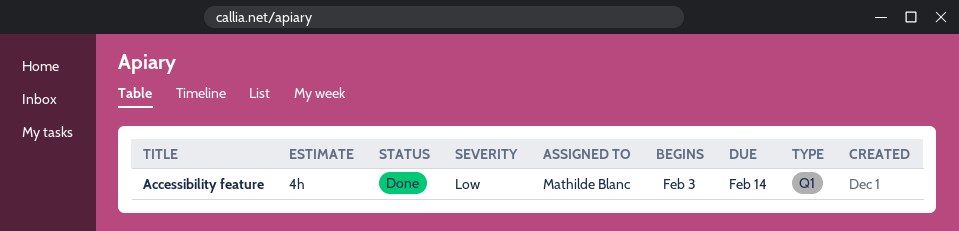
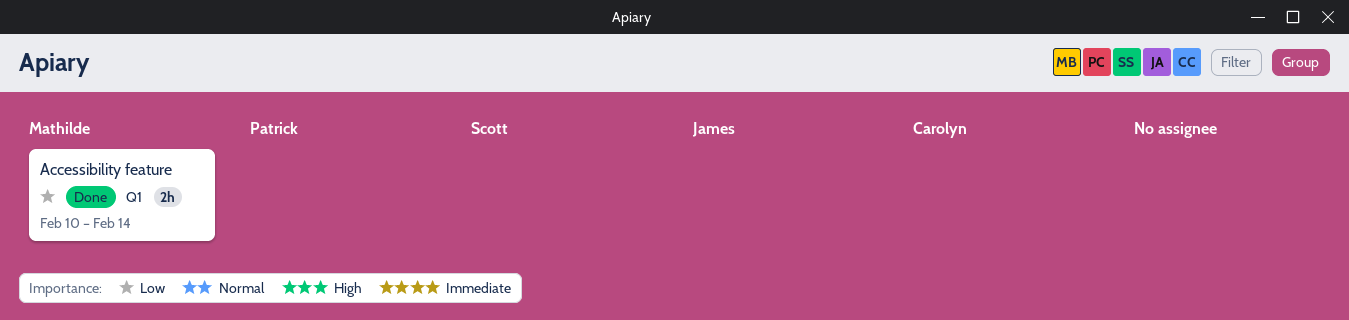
Accessibility feature, estimate: 4h -> 2h
Accessibility feature, start: Feb 3 -> Feb 10

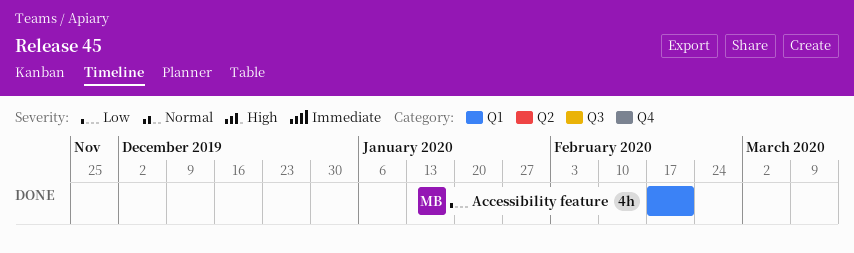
Accessibility feature, estimate: 2h -> 4h
Accessibility feature, start: Feb 10 -> Feb 17
Accessibility feature, due: Feb 14 -> Feb 21

